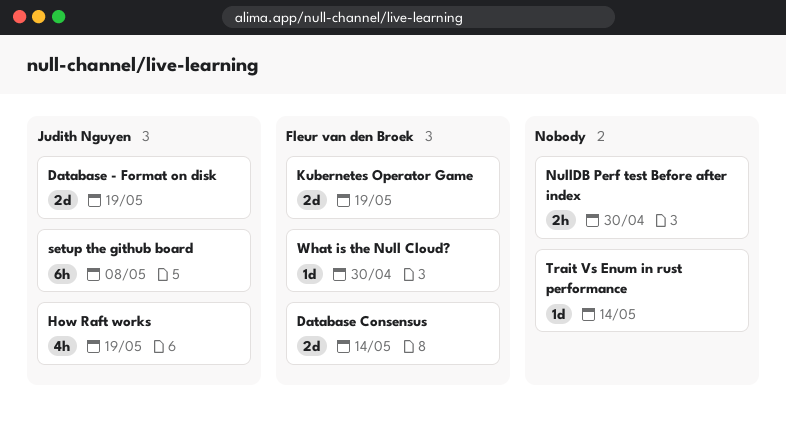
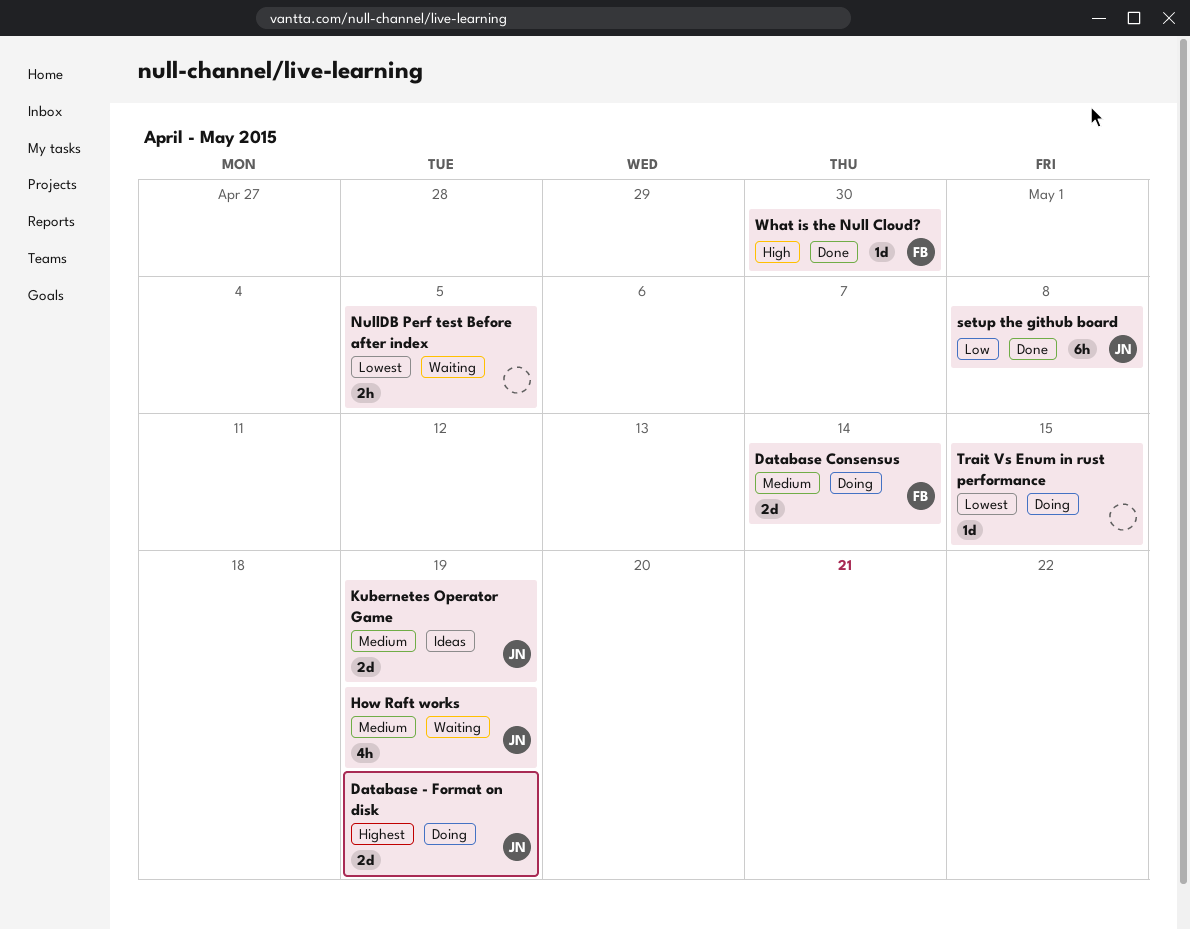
Kubernetes Operator Game, owner: Fleur van den Broek -> Judith Nguyen
NullDB Perf test Before after index, due: Apr 30 -> May 5
Trait Vs Enum in rust performance, due: May 14 -> May 15

